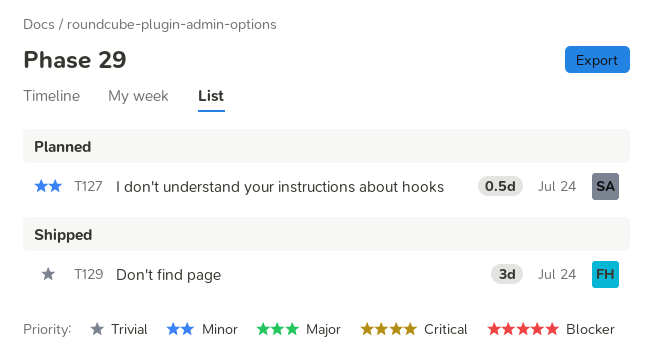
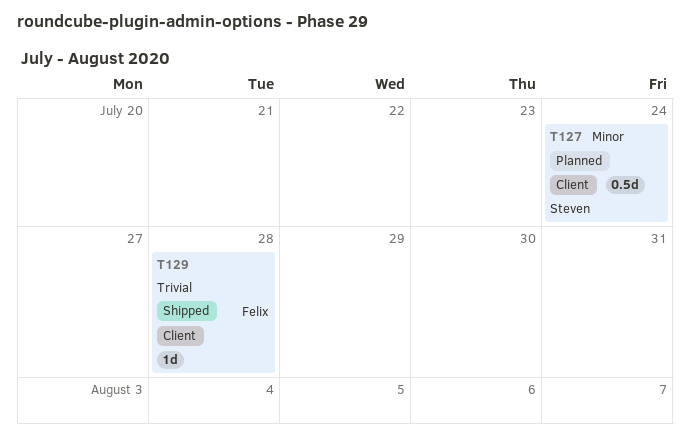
T129, estimate: 3d -> 1d
T129, due: Jul 24 -> Jul 28

